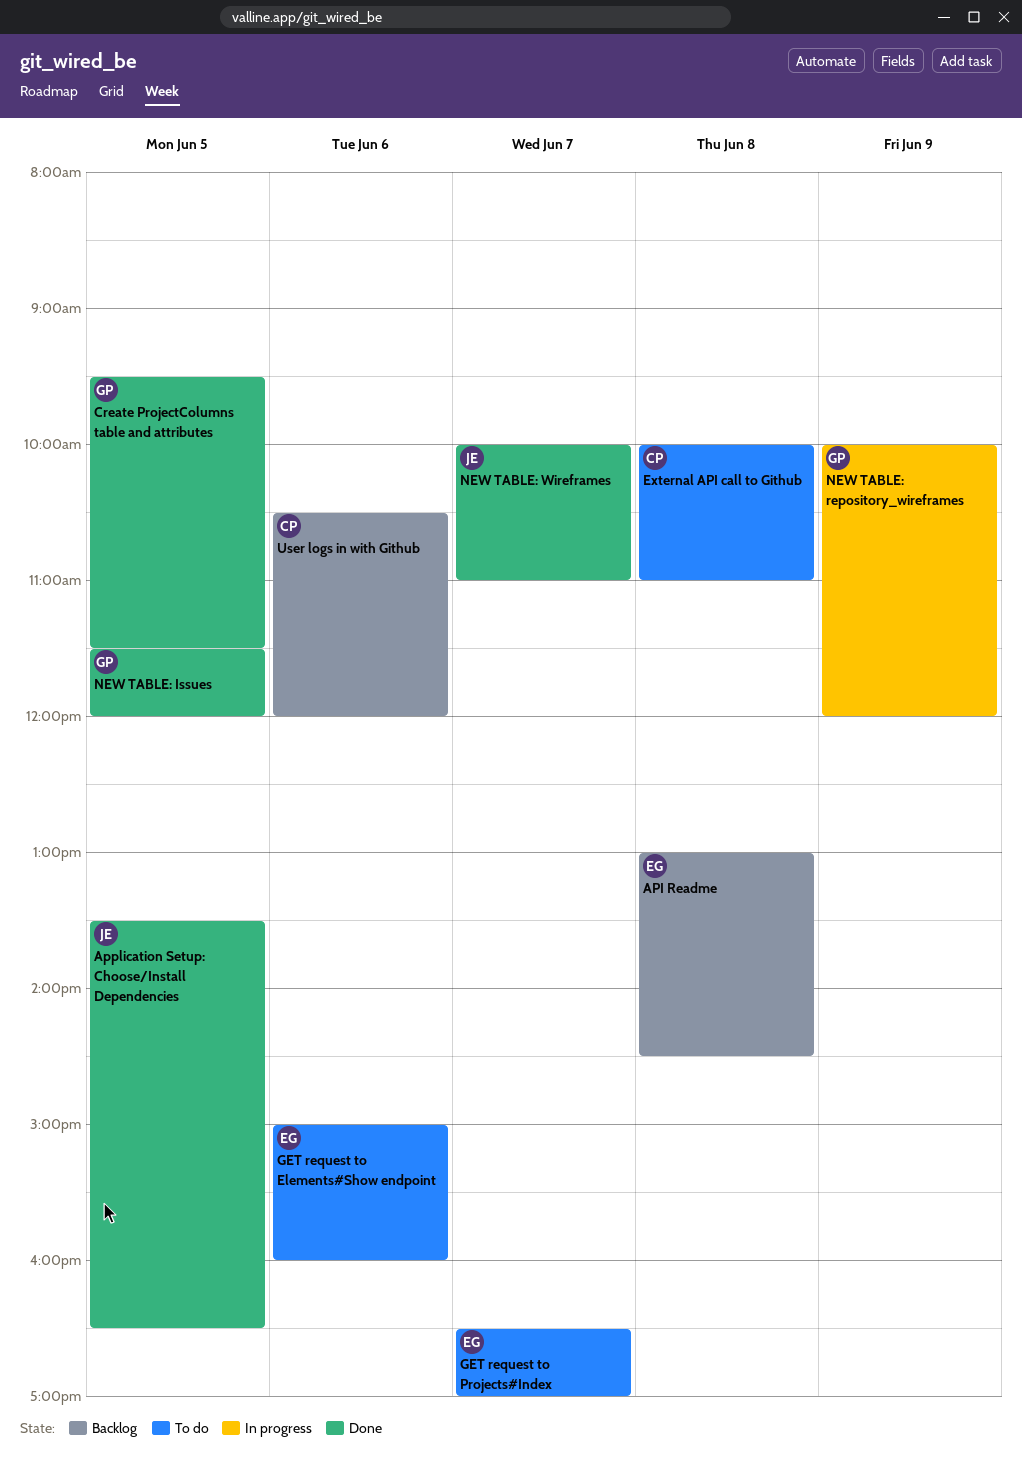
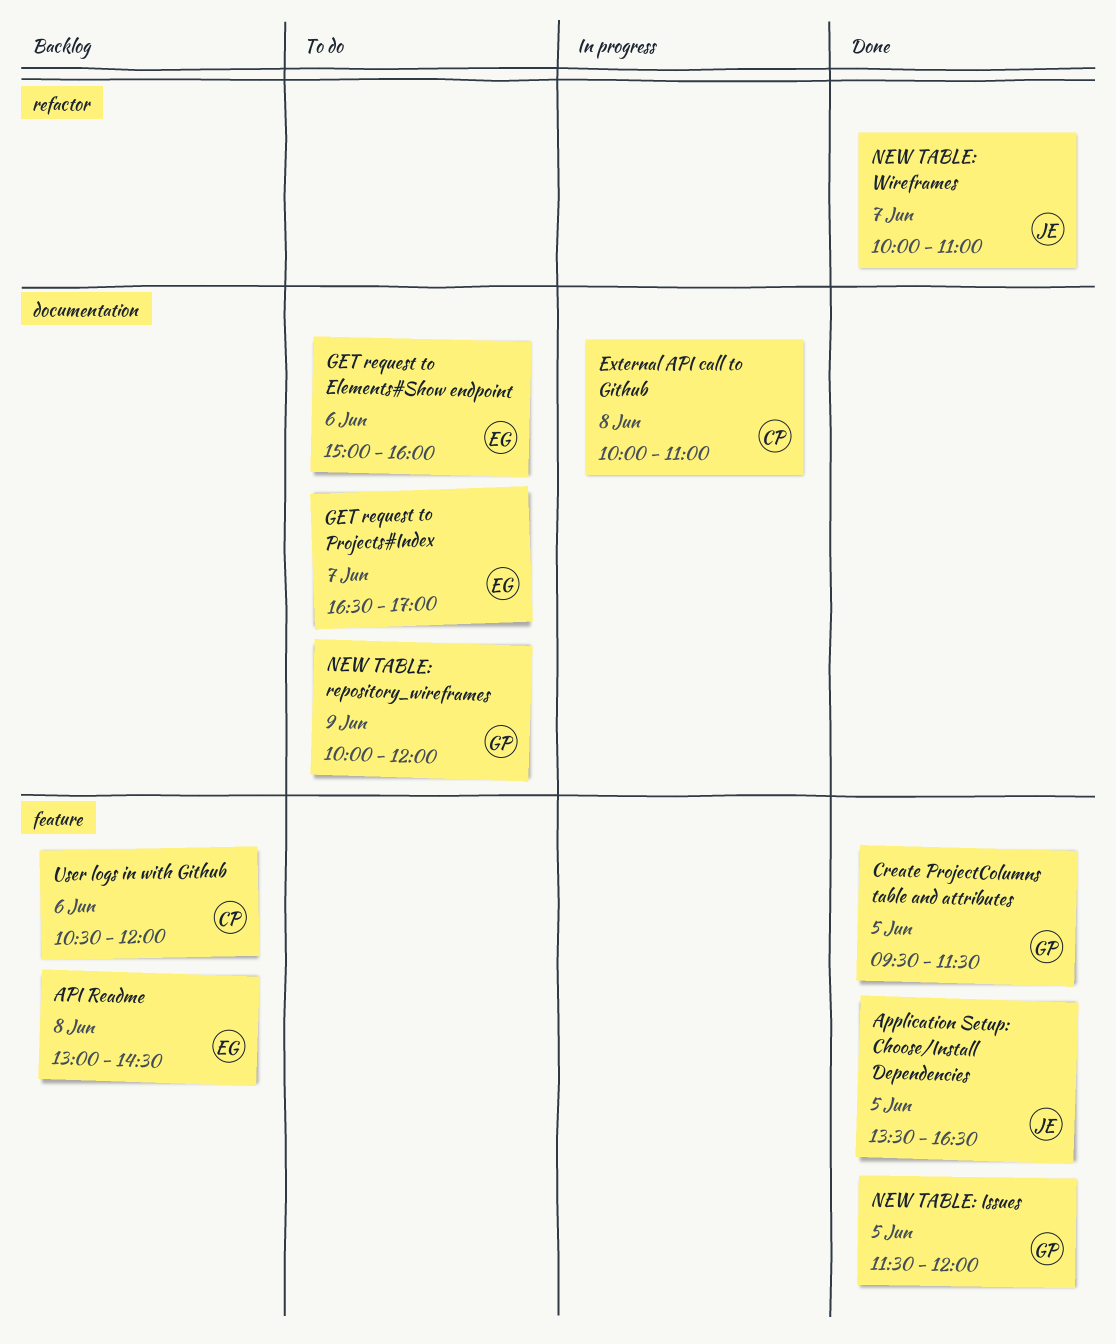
External API call to Github, status: To do -> In progress
NEW TABLE: repository_wireframes, status: In progress -> To do

